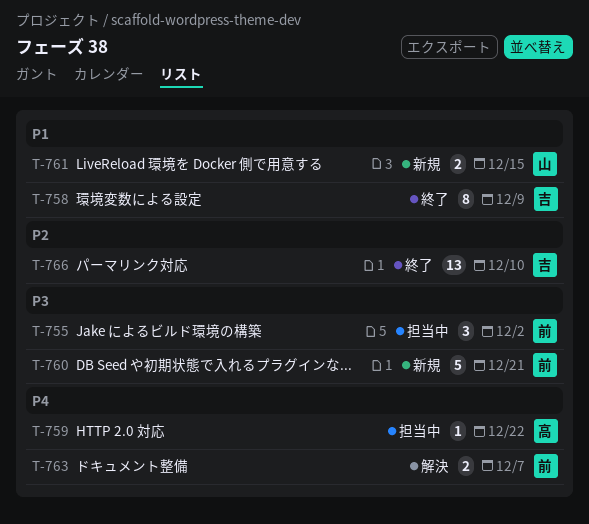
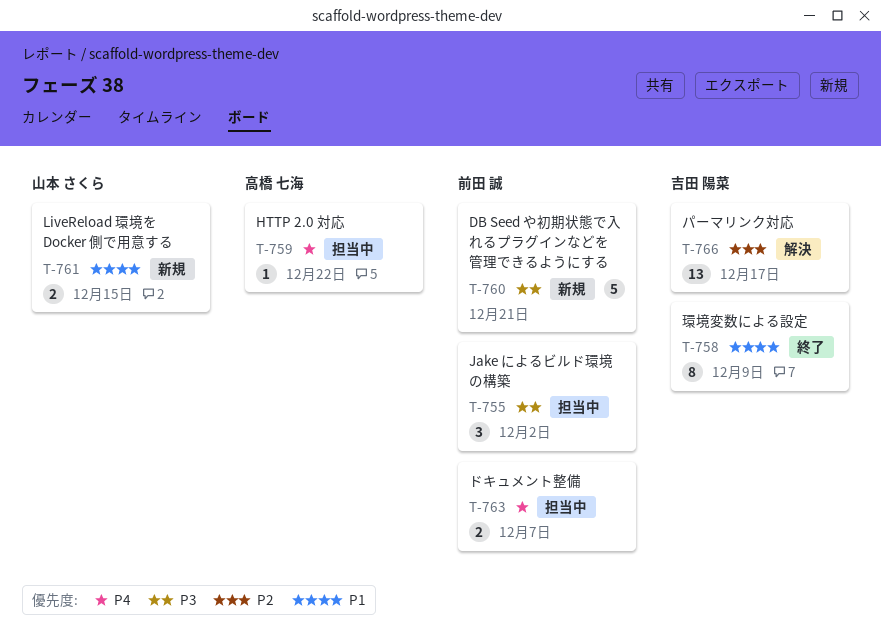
T-763, status: 解決 -> 担当中
T-766, status: 終了 -> 解決
T-766, due: Dec 10 -> Dec 17

